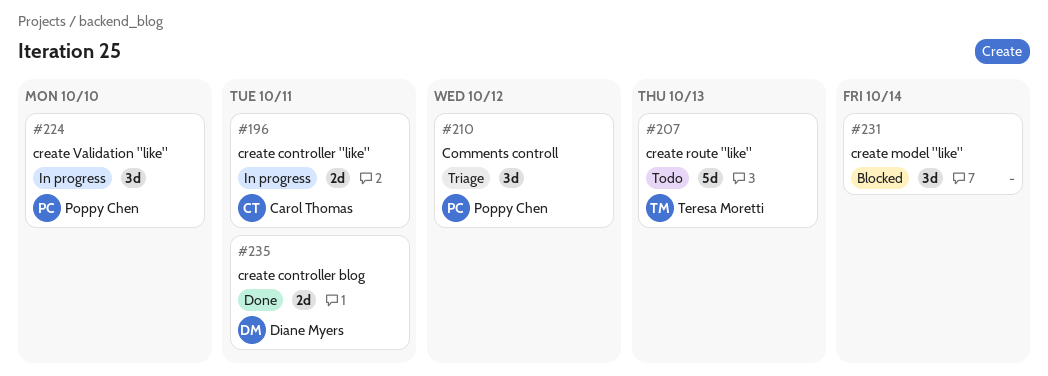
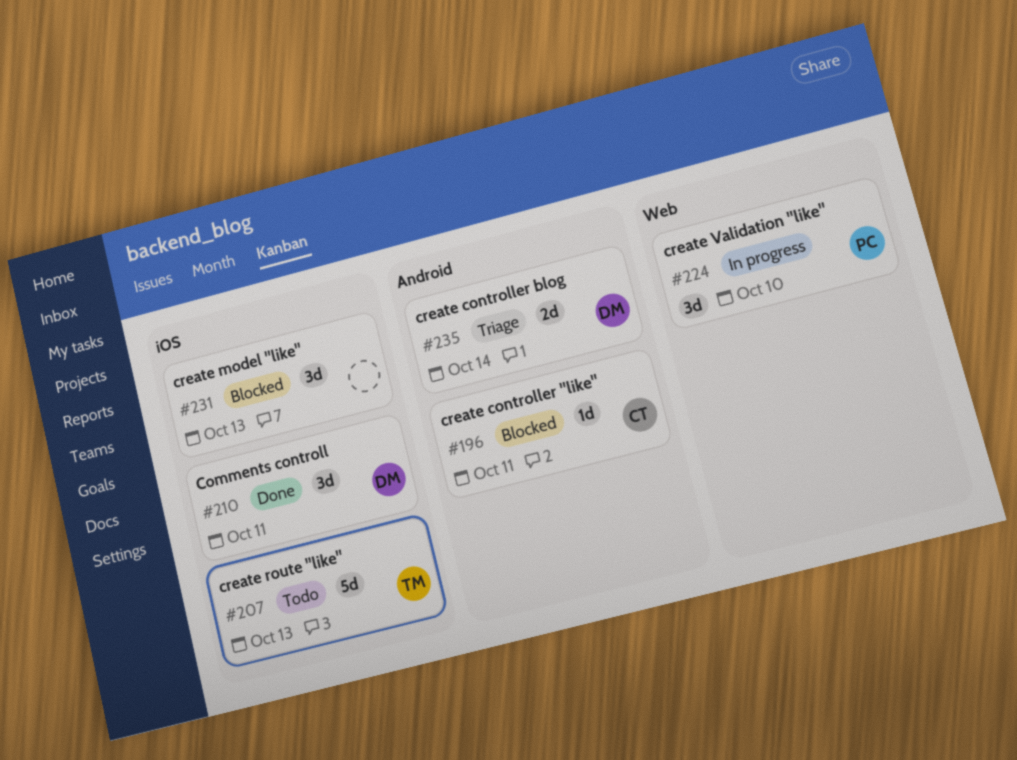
#196, status: In progress -> Blocked
#196, estimate: 2d -> 1d
#210, status: Triage -> Done
#210, owner: Poppy Chen -> Diane Myers
#210, due: Oct 12 -> Oct 11
#231, due: Oct 14 -> Oct 13
#235, status: Done -> Triage
#235, due: Oct 11 -> Oct 14

